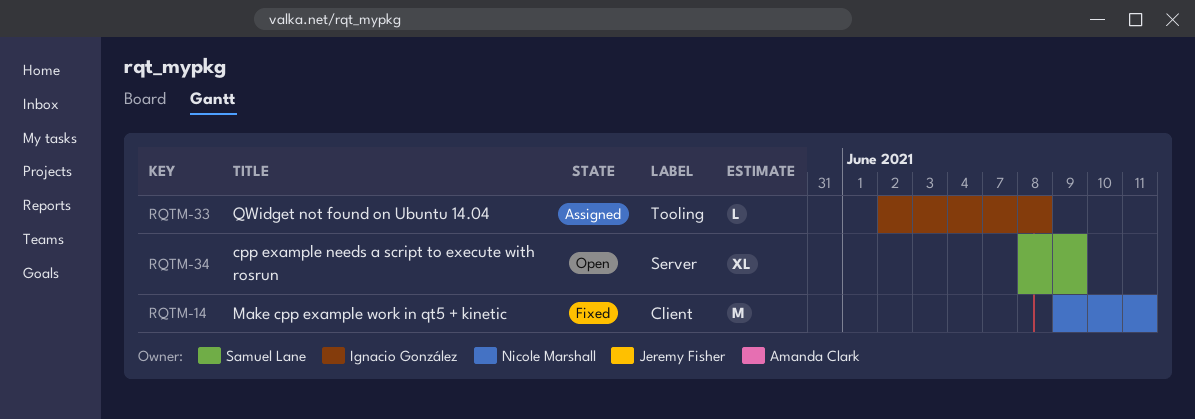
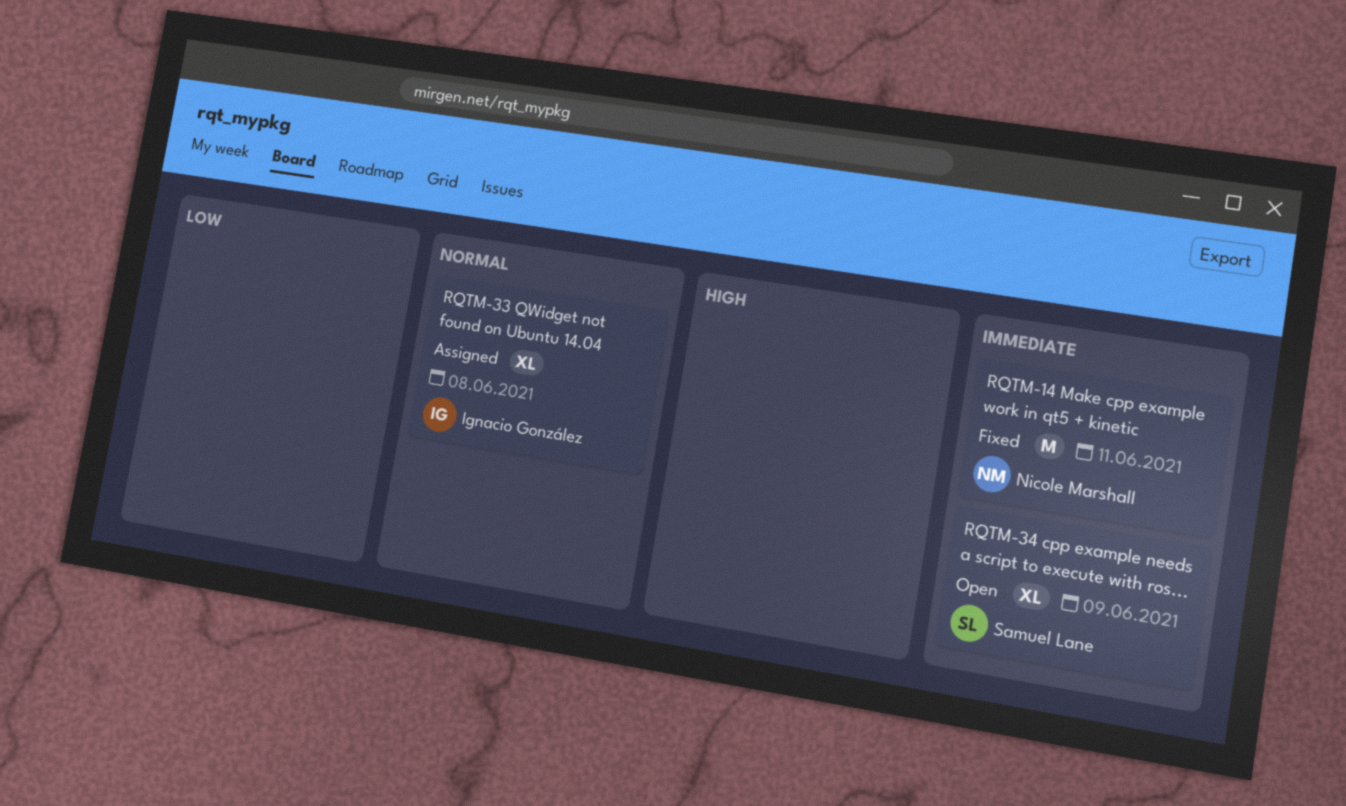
RQTM-33, estimate: L -> XL

